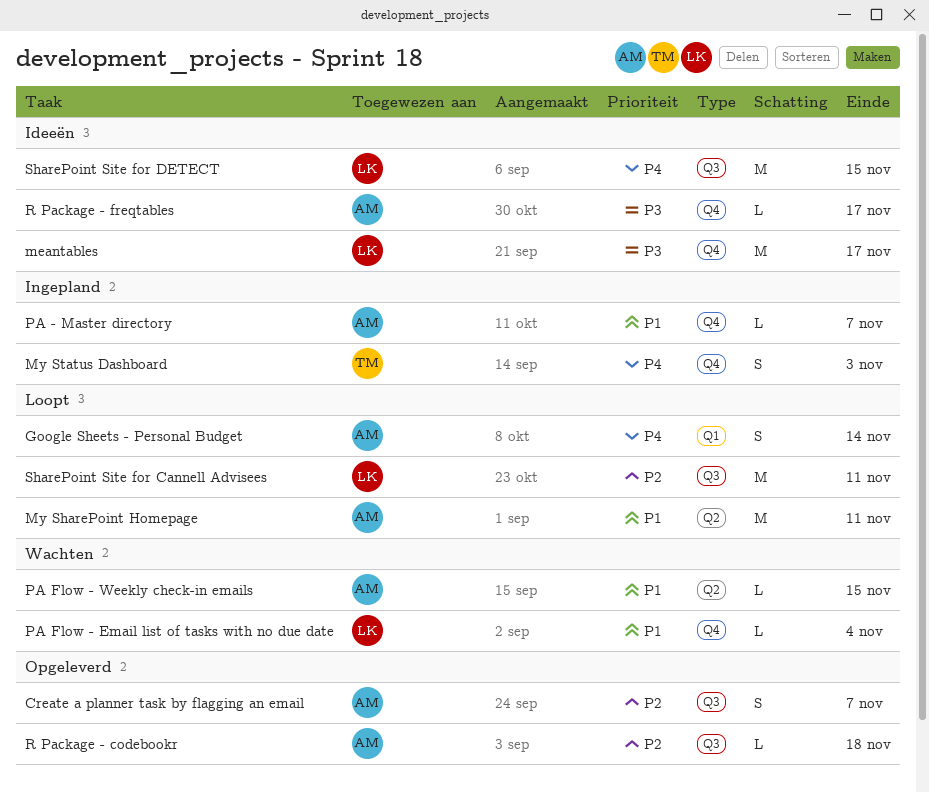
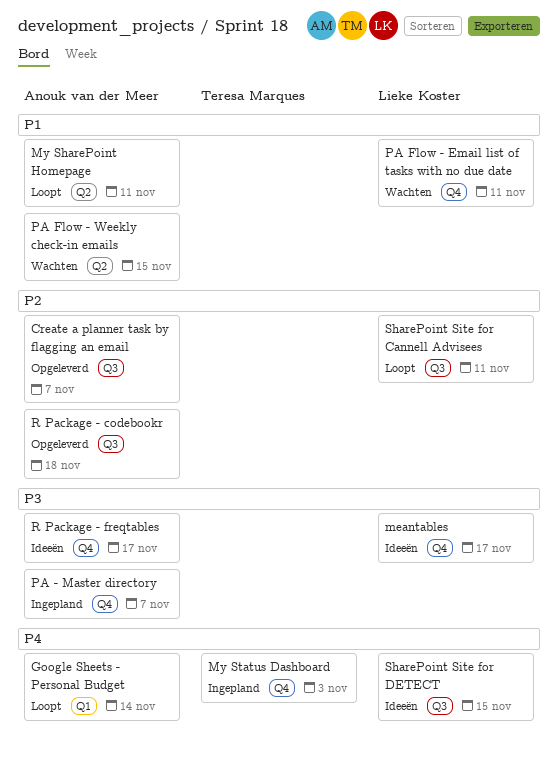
PA - Master directory, priority: P1 -> P3
PA Flow - Email list of tasks with no due date, due: Nov 4 -> Nov 11

